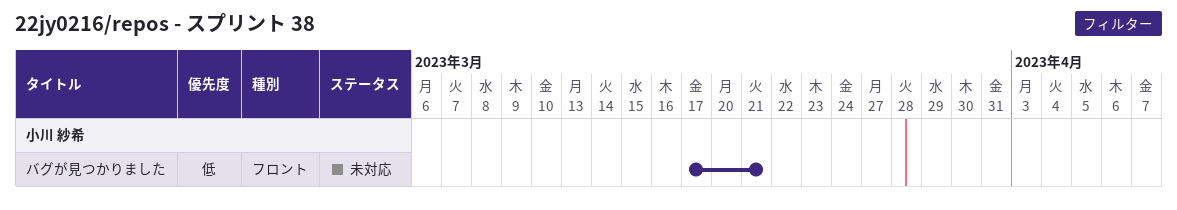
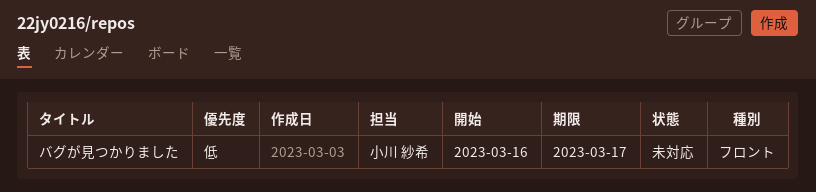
バグが見つかりました, start: Mar 17 -> Mar 16
バグが見つかりました, due: Mar 21 -> Mar 17

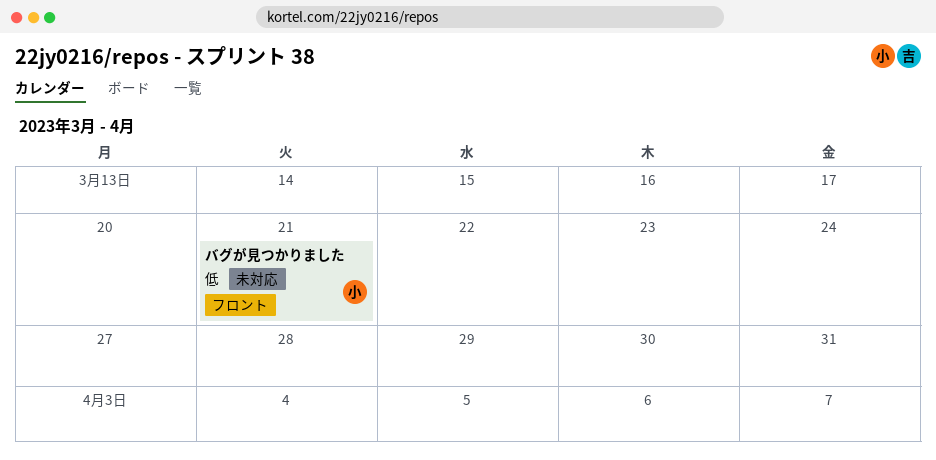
バグが見つかりました, due: Mar 17 -> Mar 21

